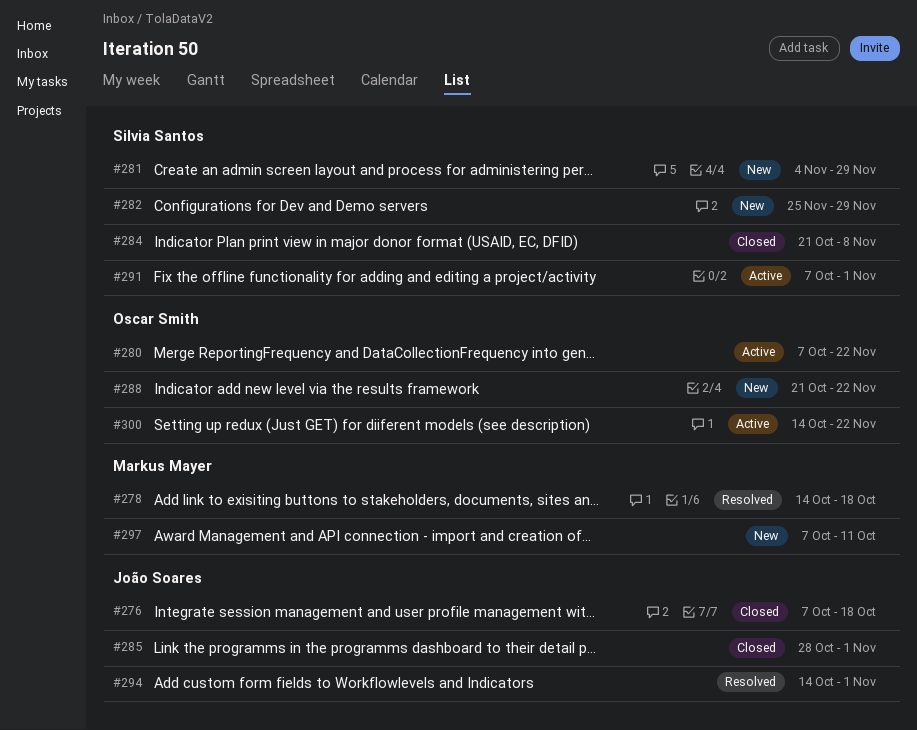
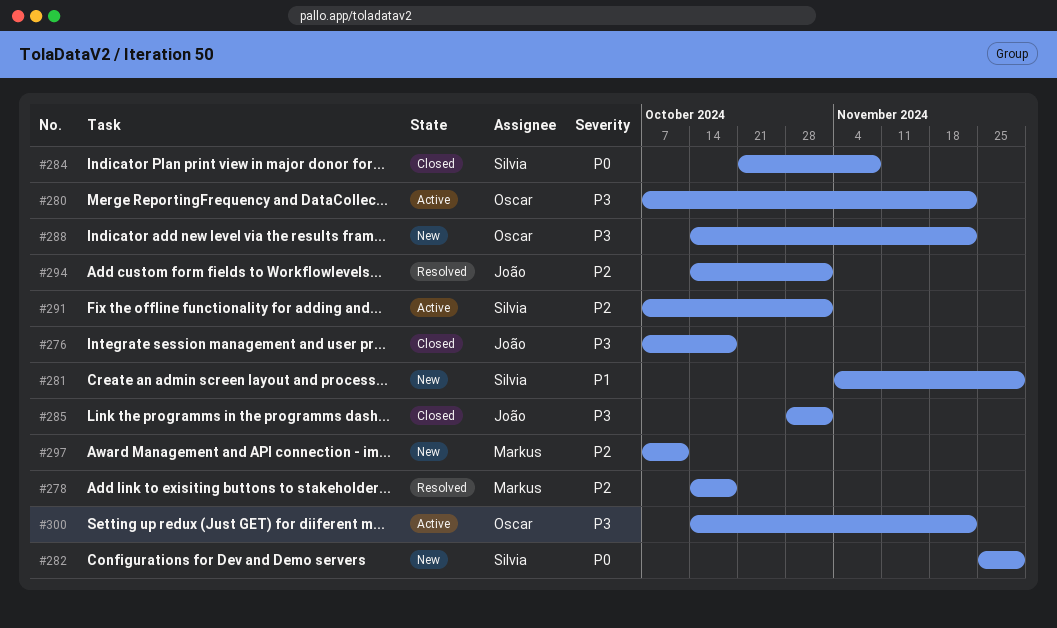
#288, start: Oct 21 -> Oct 14

